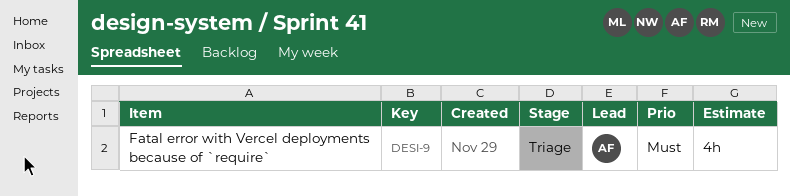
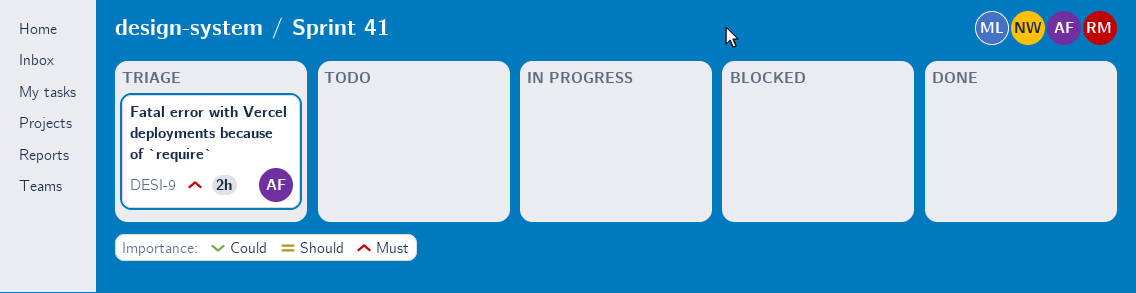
DESI-9, estimate: 4h -> 2h

